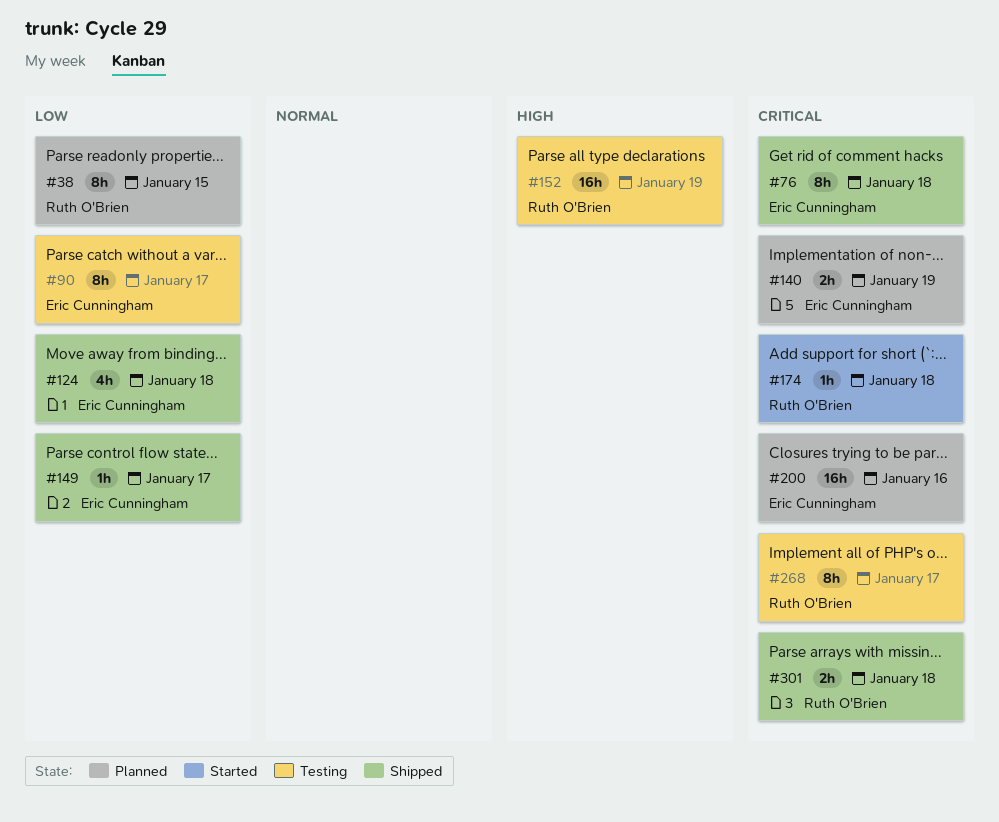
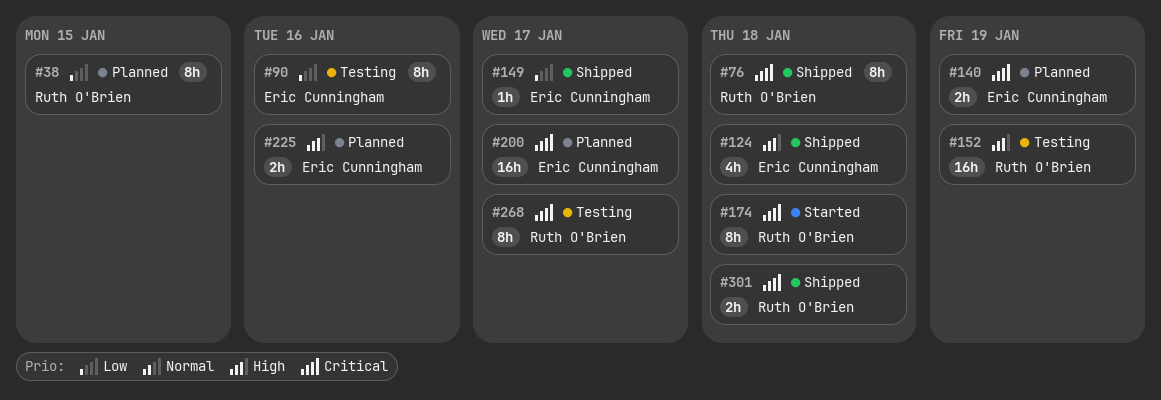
#76, owner: Eric Cunningham -> Ruth O'Brien
#90, due: Jan 17 -> Jan 16
#124, priority: Low -> High
#174, estimate: 1h -> 8h
#200, due: Jan 16 -> Jan 17
#225: none -> present

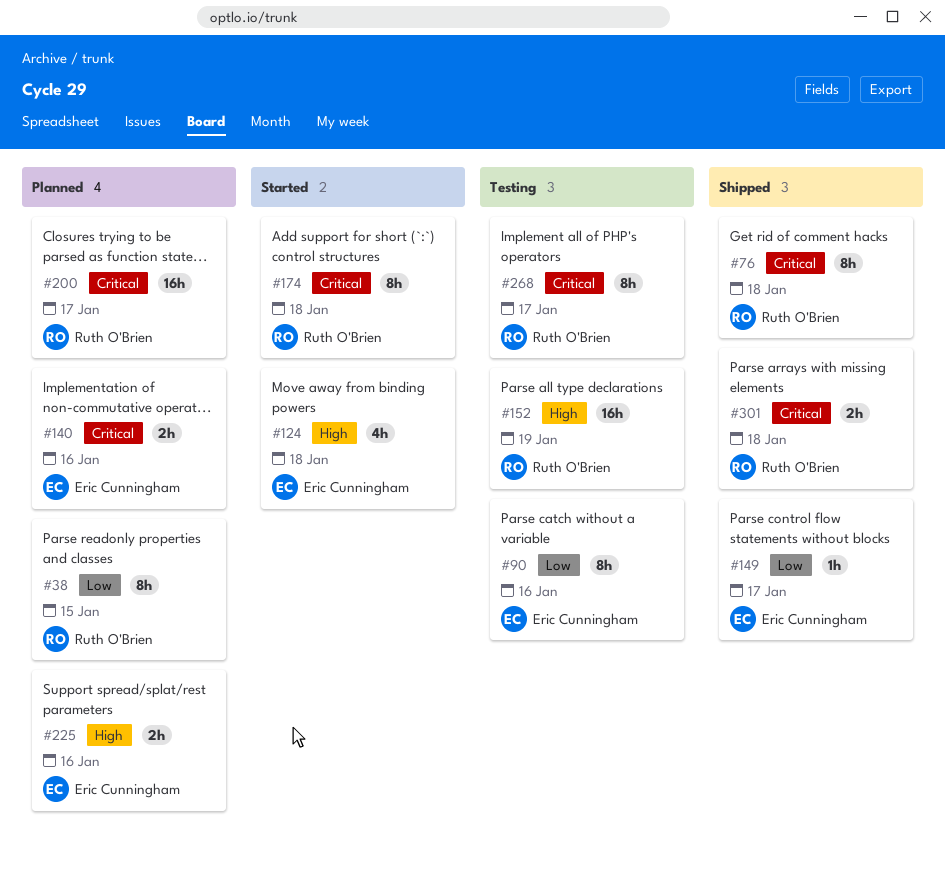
#124, status: Shipped -> Started
#140, due: Jan 19 -> Jan 16
#200, owner: Eric Cunningham -> Ruth O'Brien

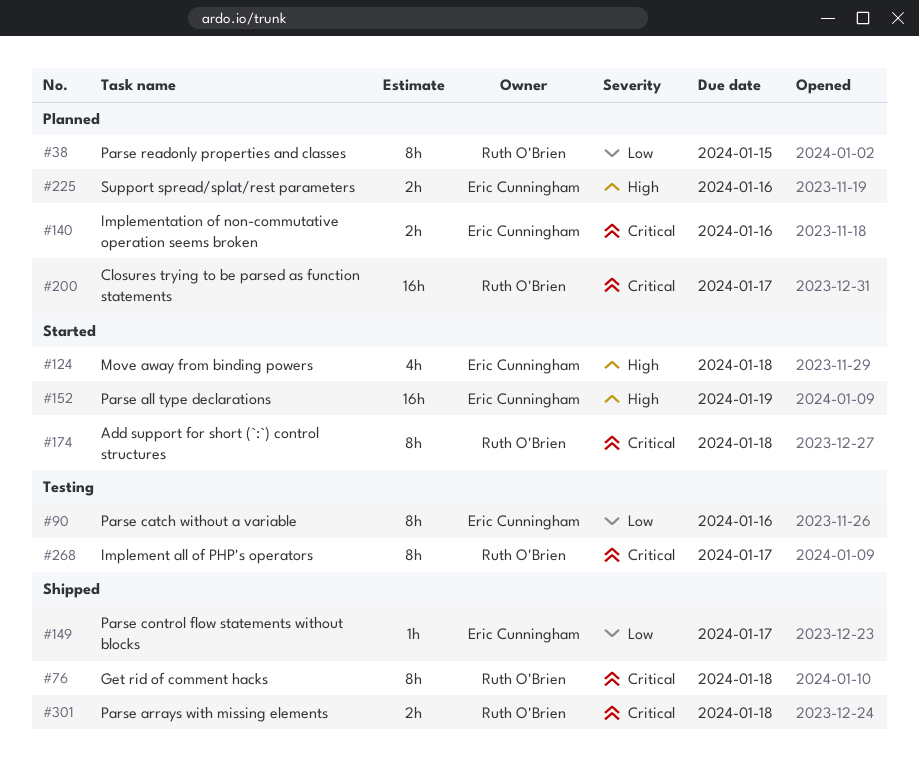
#152, status: Testing -> Started
#152, owner: Ruth O'Brien -> Eric Cunningham

